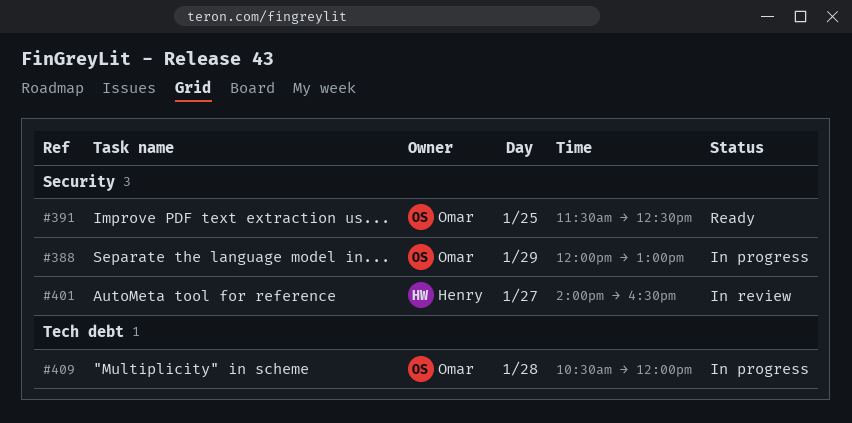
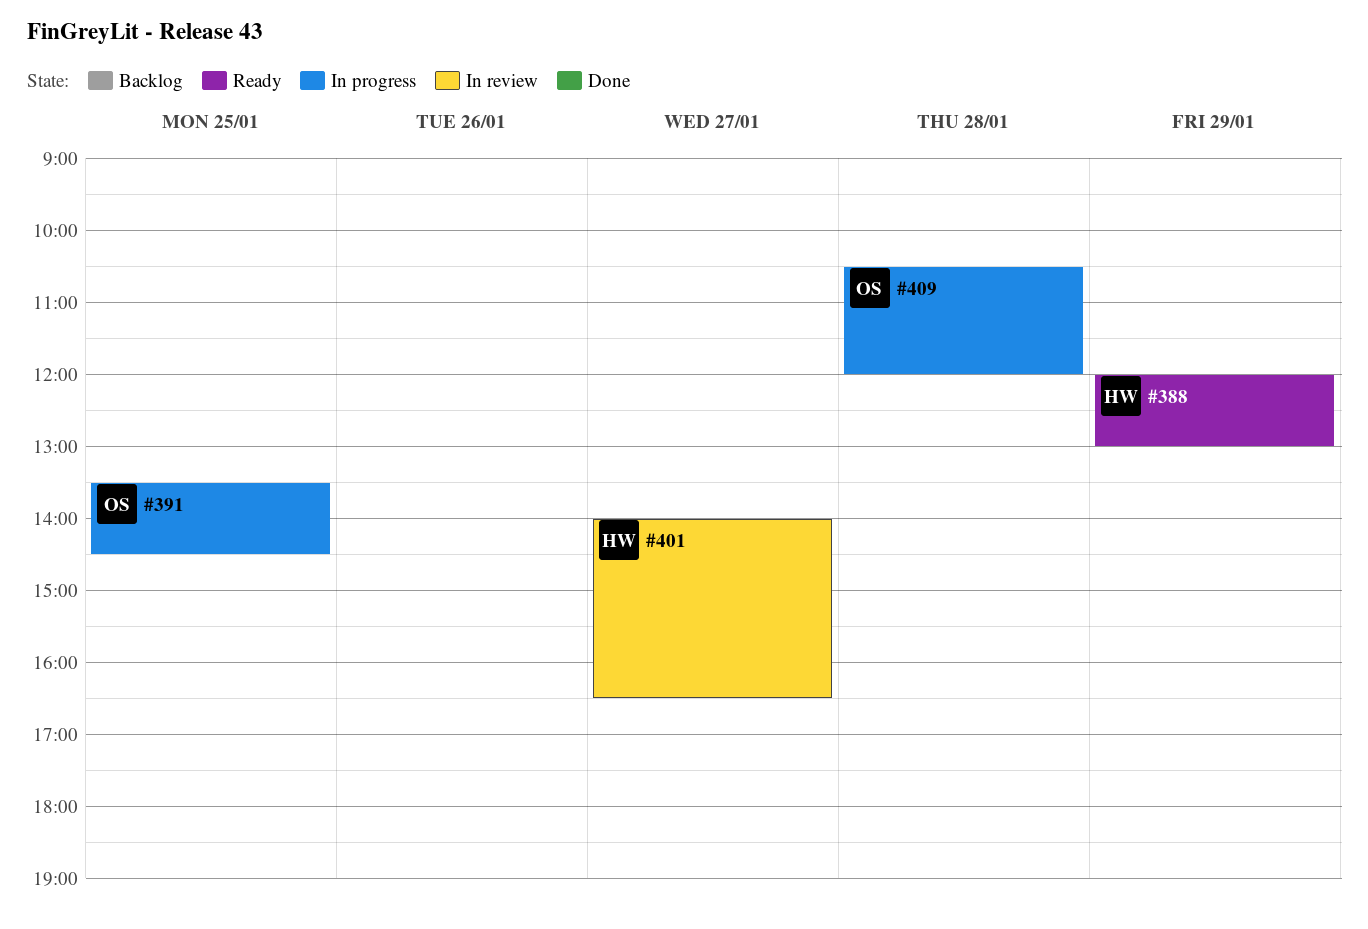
#388, status: In progress -> Ready
#388, owner: Omar -> Henry
#391, status: Ready -> In progress
#391, begins: 11:30 -> 13:30
#391, ends: 12:30 -> 14:30

